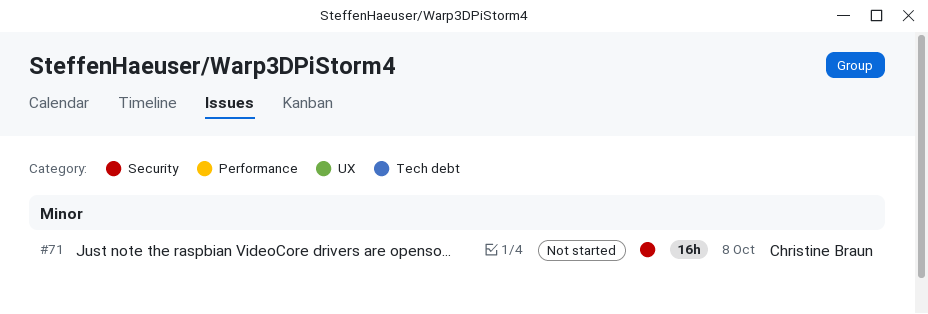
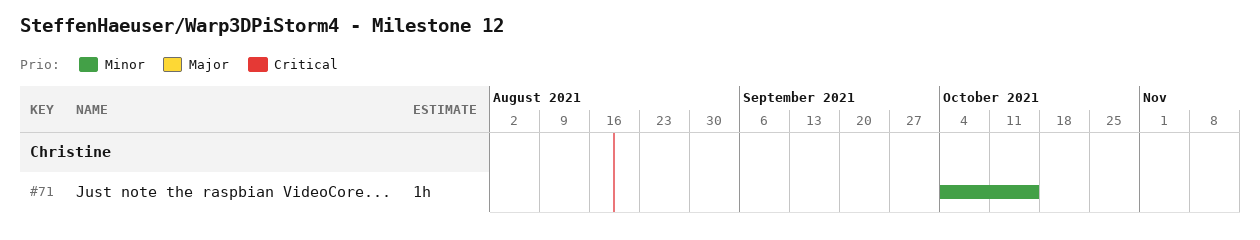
#71, estimate: 16h -> 1h
#71, due: Oct 8 -> Oct 15

